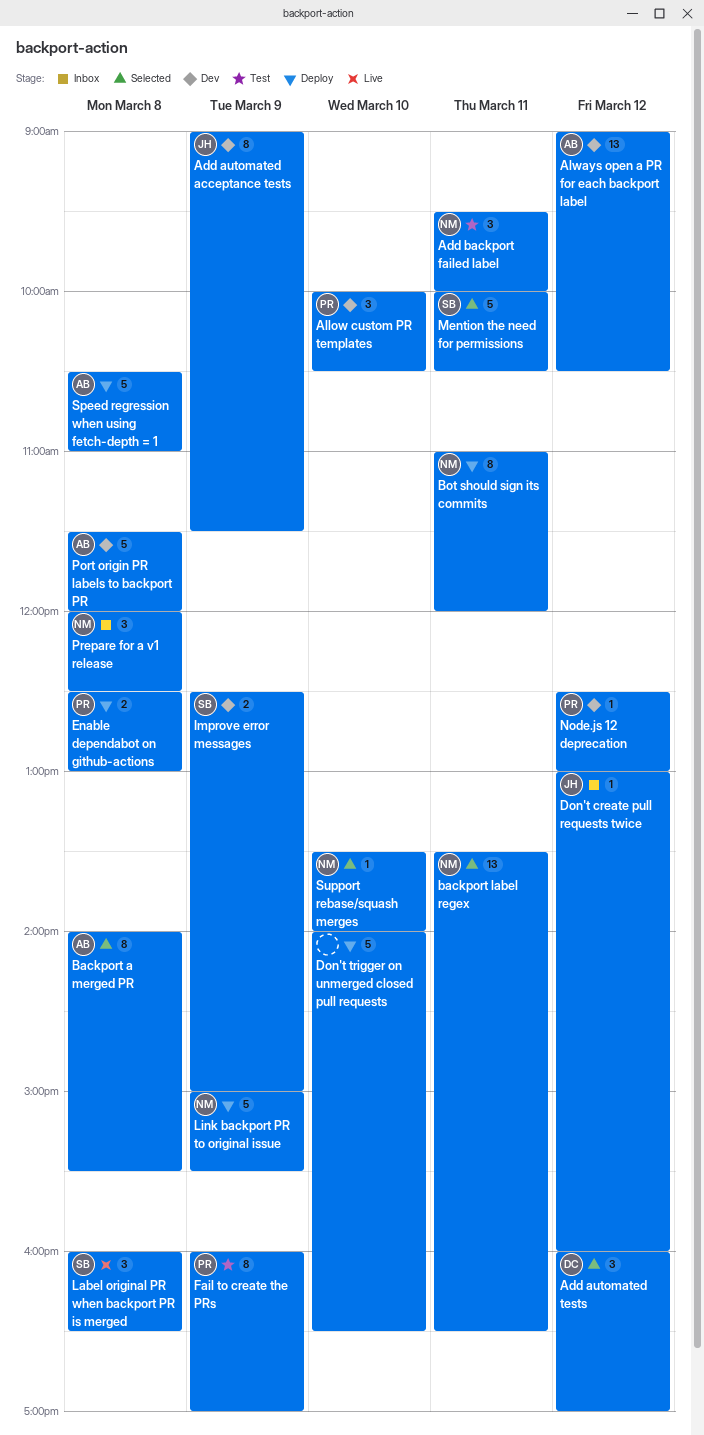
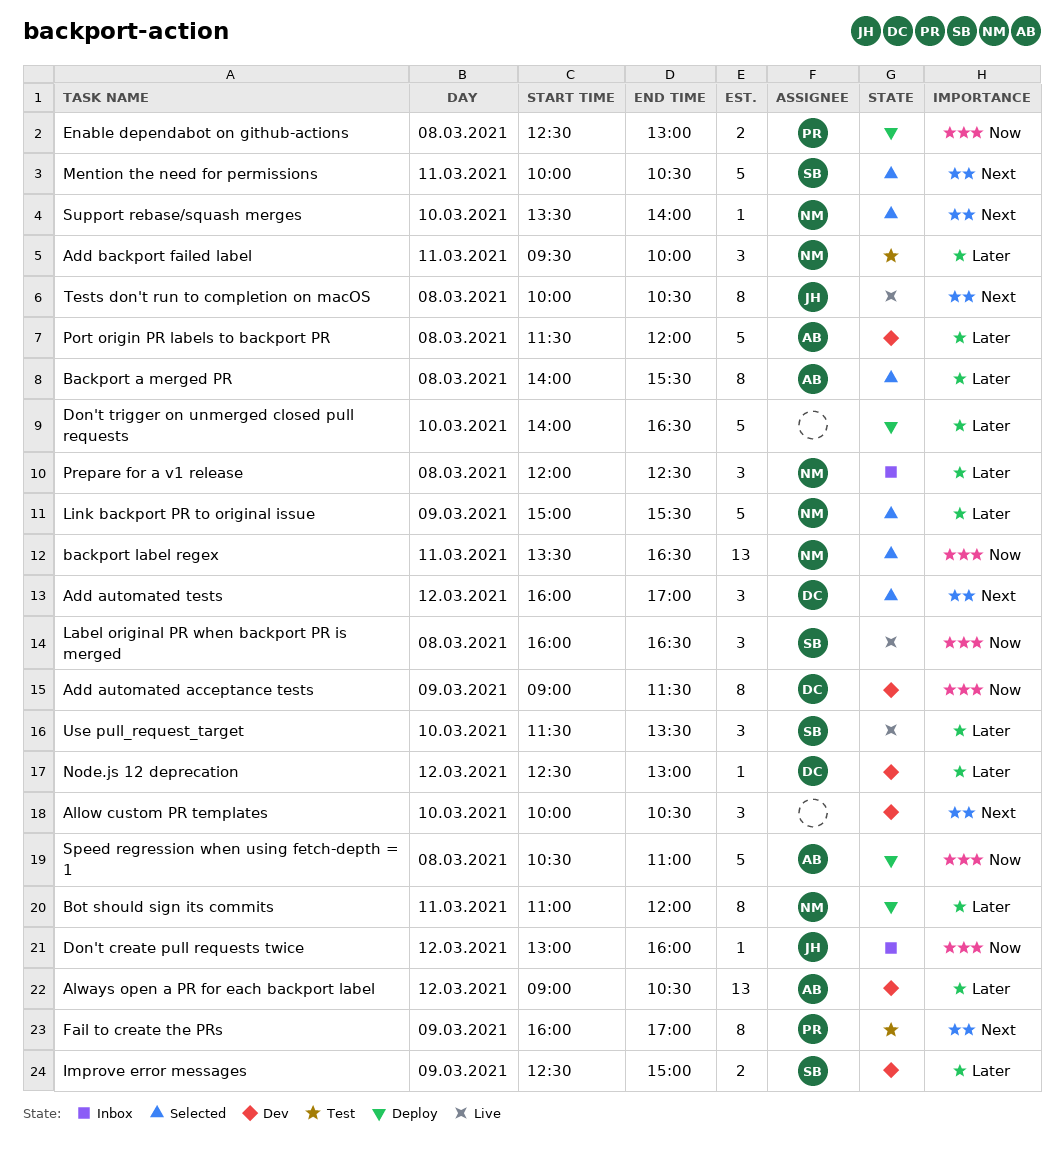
Add automated acceptance tests, owner: JH -> DC
Allow custom PR templates, owner: PR -> none
Link backport PR to original issue, status: Deploy -> Selected
Node.js 12 deprecation, owner: PR -> DC
Tests don't run to completion on macOS: none -> present
Use pull_request_target: none -> present

